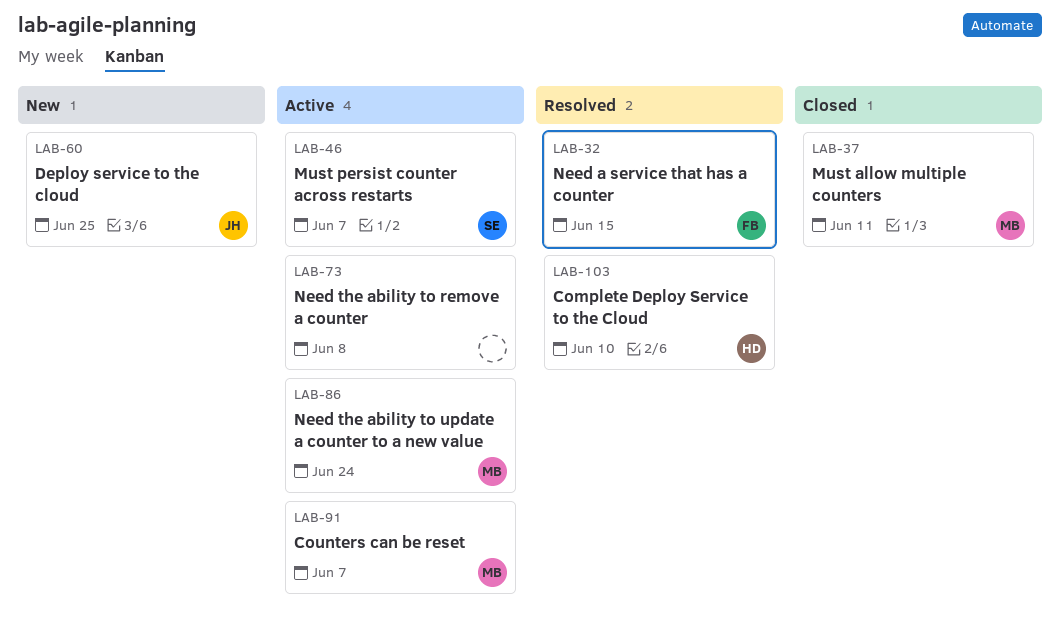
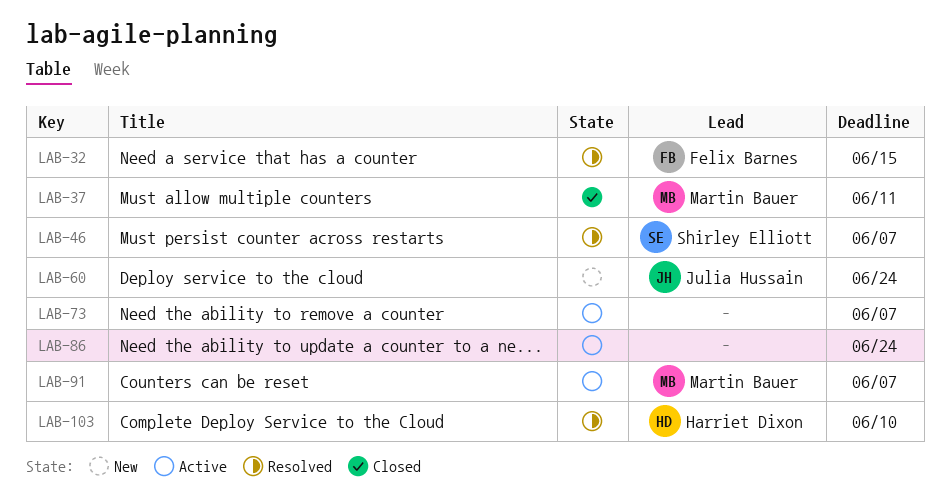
LAB-46, status: Active -> Resolved
LAB-60, due: Jun 25 -> Jun 24
LAB-73, due: Jun 8 -> Jun 7
LAB-86, owner: Martin Bauer -> none

